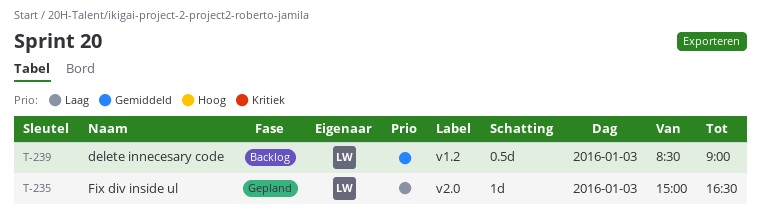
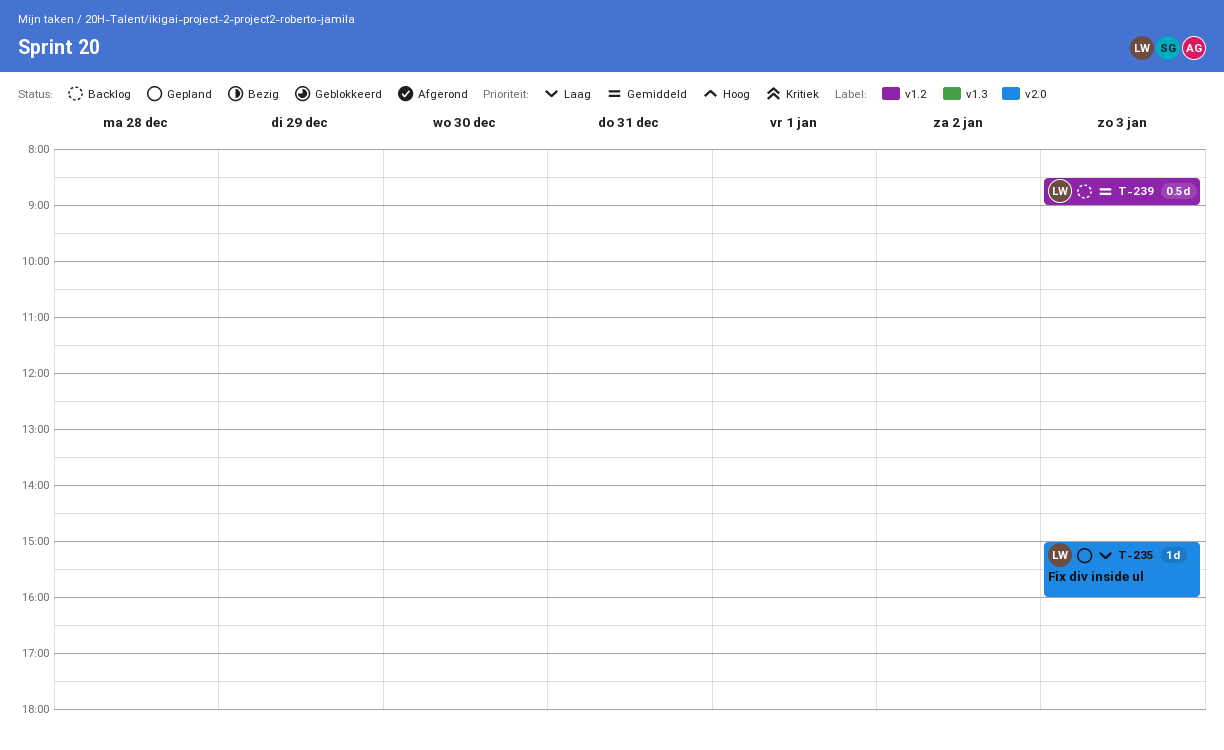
T-235, ends: 16:30 -> 16:00

